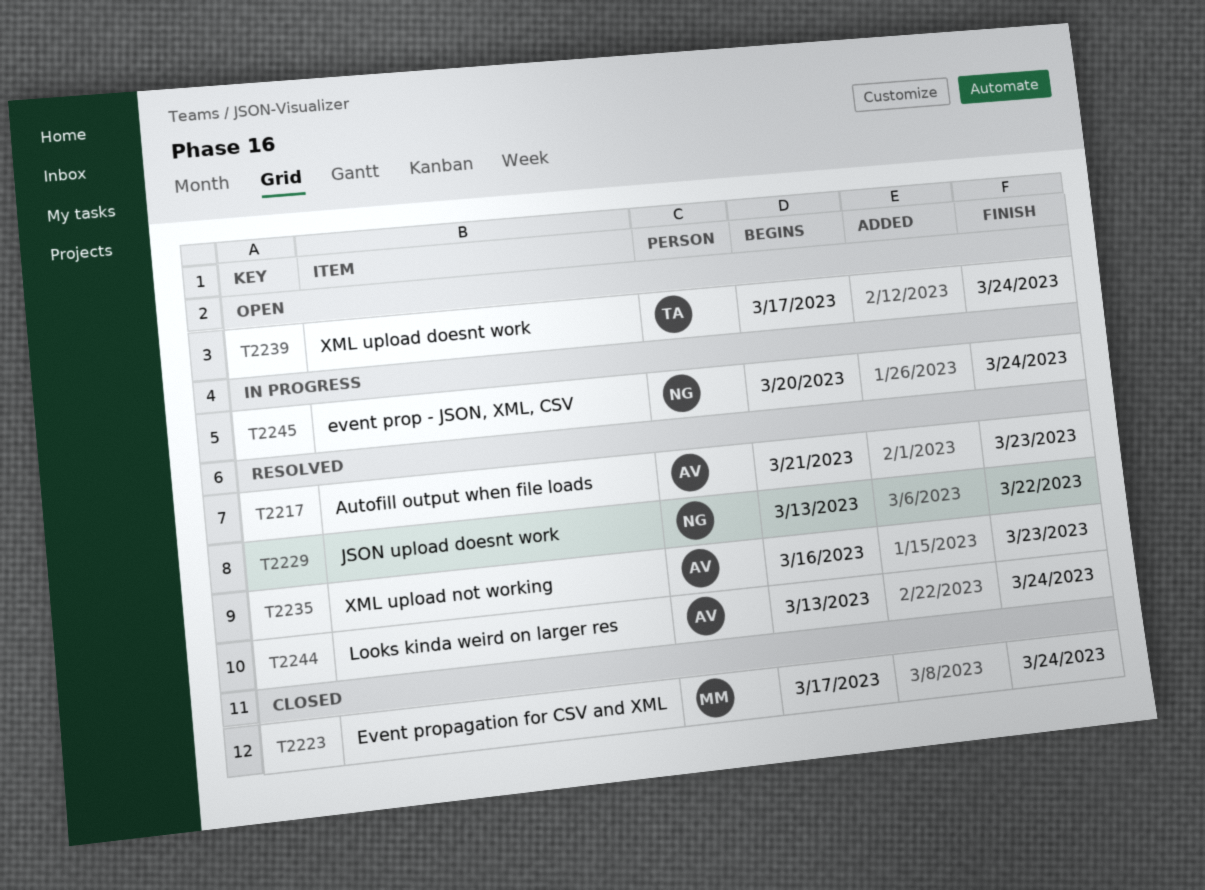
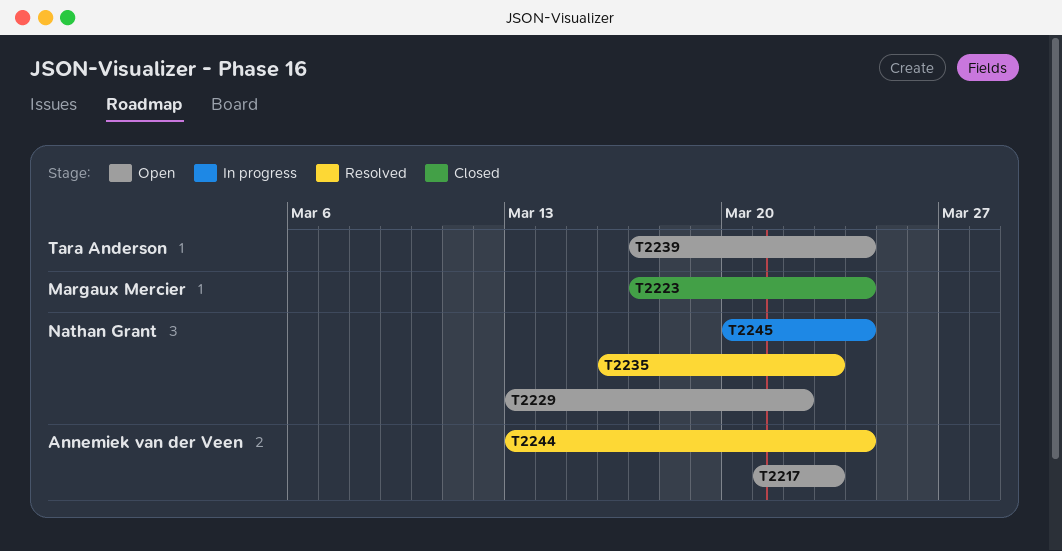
T2217, status: Resolved -> Open
T2229, status: Resolved -> Open
T2235, owner: Annemiek van der Veen -> Nathan Grant

